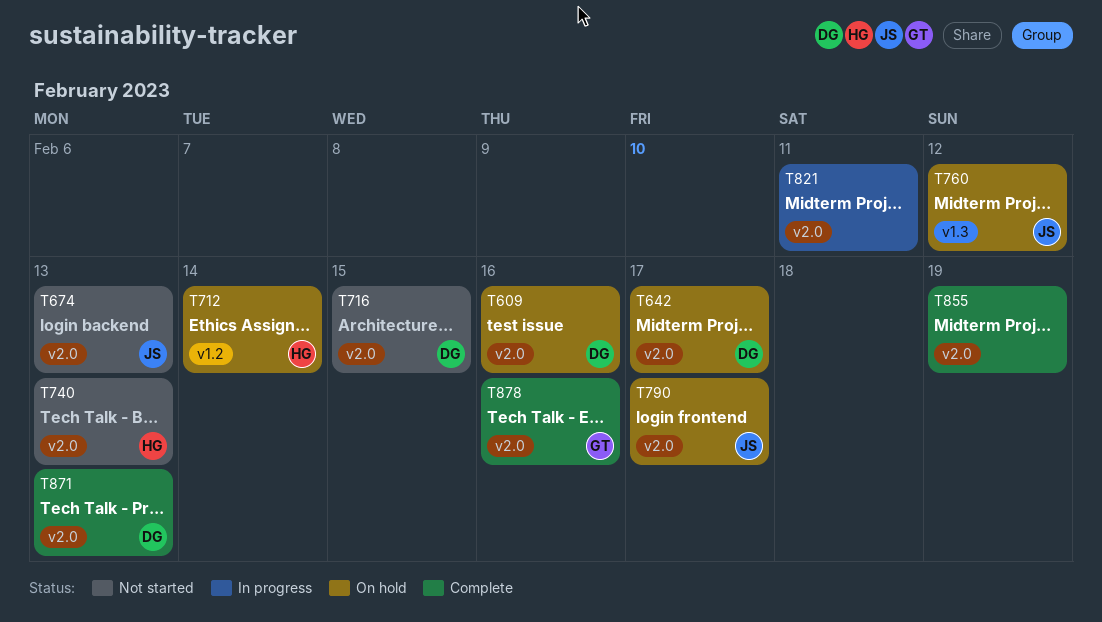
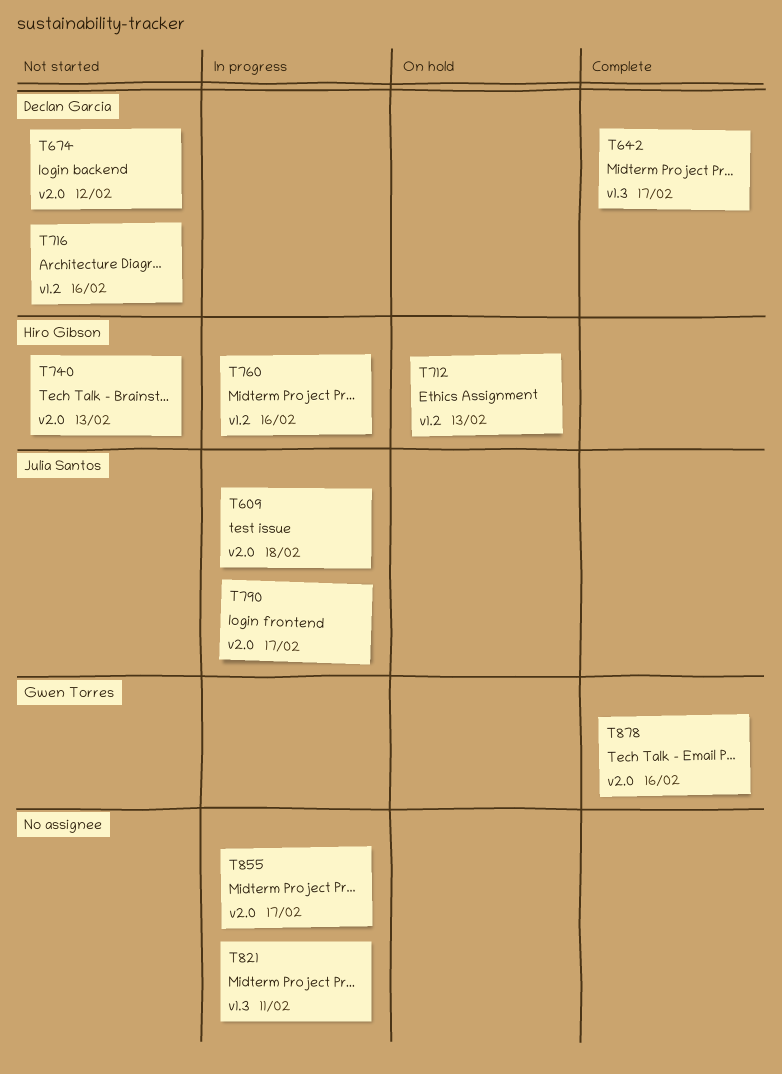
T609, status: On hold -> In progress
T609, owner: Declan Garcia -> Julia Santos
T609, due: Feb 16 -> Feb 18
T642, status: On hold -> Complete
T642, label: v2.0 -> v1.3
T674, owner: Julia Santos -> Declan Garcia
T674, due: Feb 13 -> Feb 12
T712, due: Feb 14 -> Feb 13
T716, label: v2.0 -> v1.2
T716, due: Feb 15 -> Feb 16
T760, status: On hold -> In progress
T760, owner: Julia Santos -> Hiro Gibson
T760, label: v1.3 -> v1.2
T760, due: Feb 12 -> Feb 16
T790, status: On hold -> In progress
T821, label: v2.0 -> v1.3
T855, status: Complete -> In progress
T855, due: Feb 19 -> Feb 17
T871: present -> none

